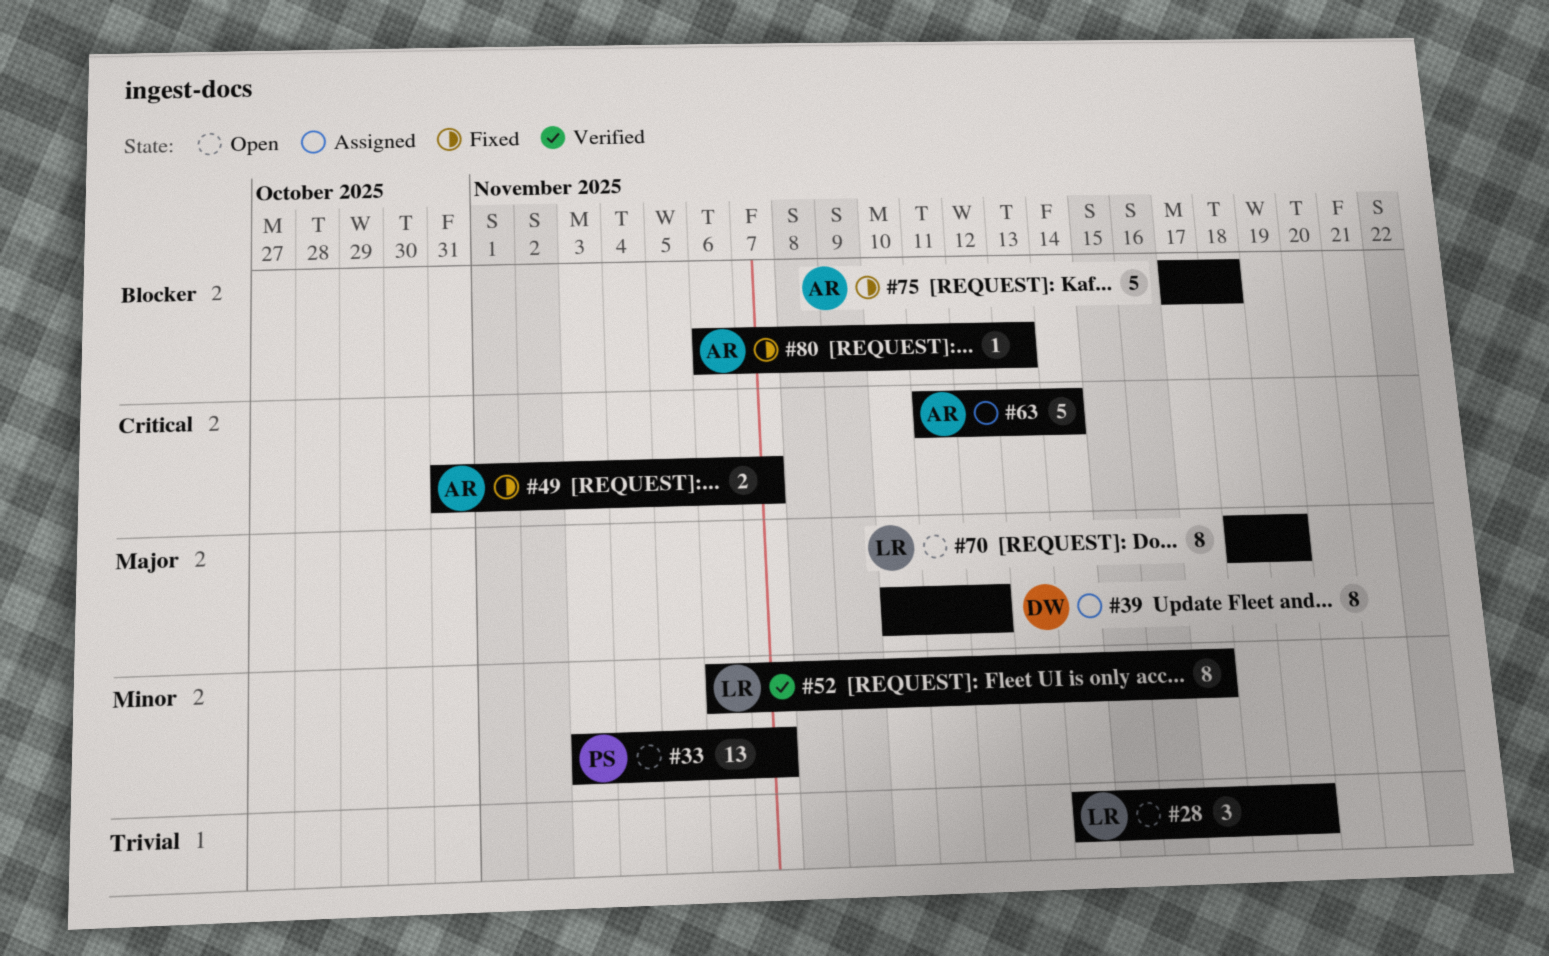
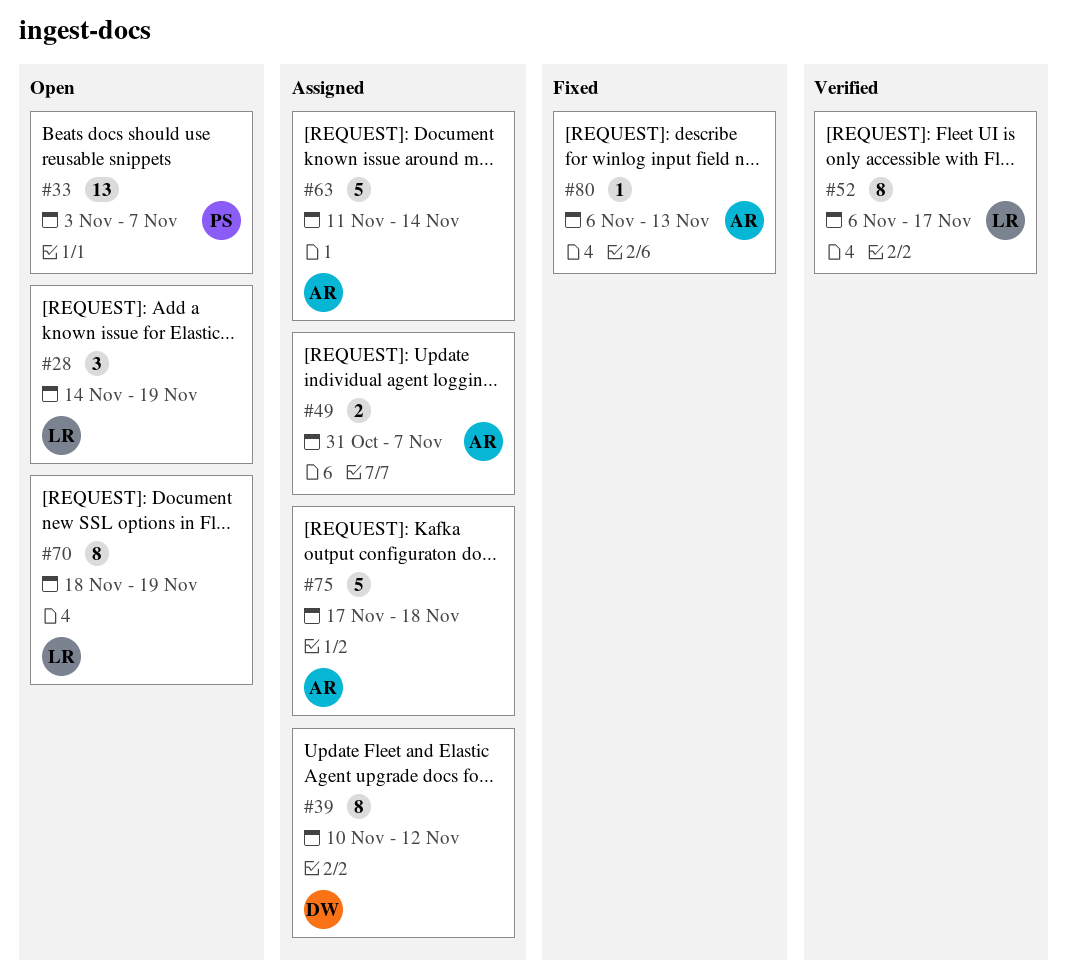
#49, status: Fixed -> Assigned
#75, status: Fixed -> Assigned

